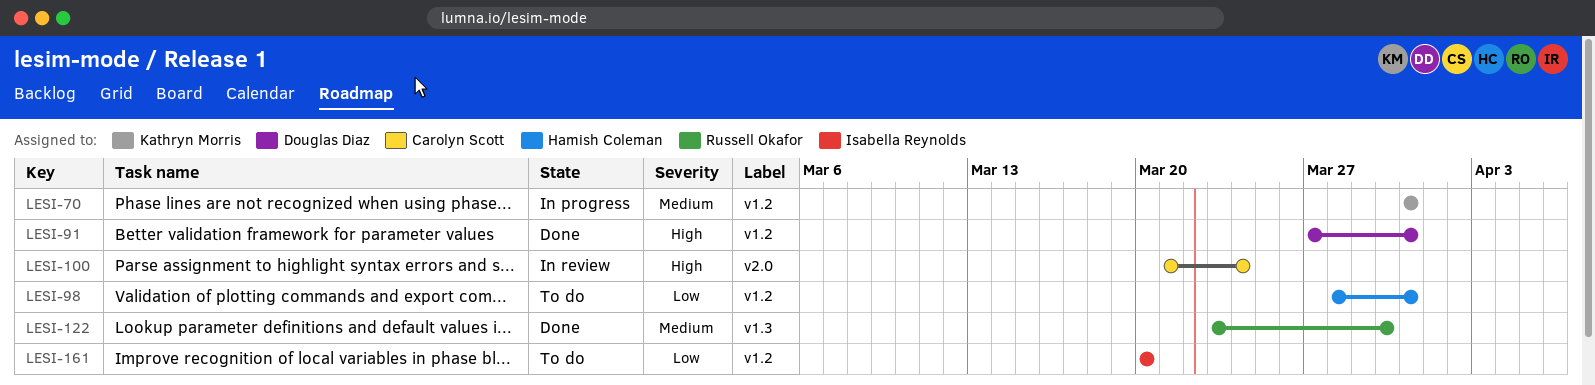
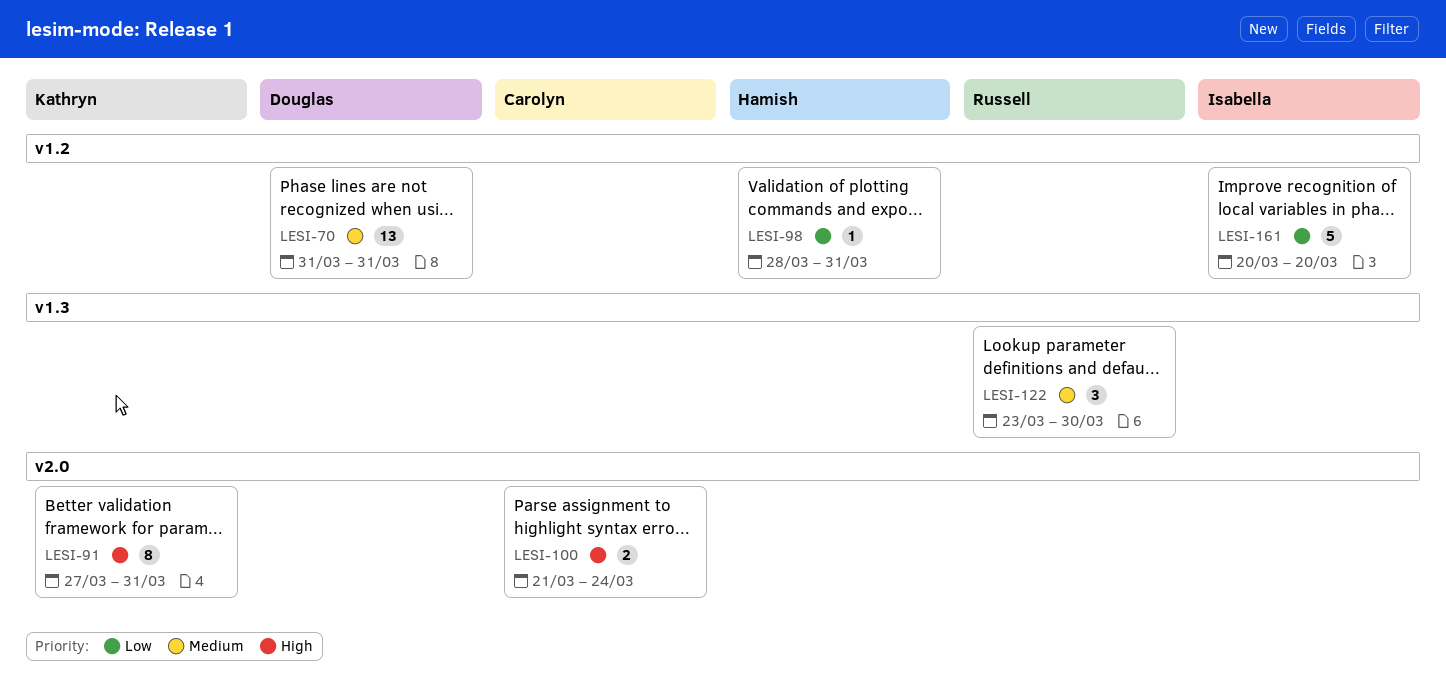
LESI-70, owner: Kathryn Morris -> Douglas Diaz
LESI-91, owner: Douglas Diaz -> Kathryn Morris
LESI-91, label: v1.2 -> v2.0

